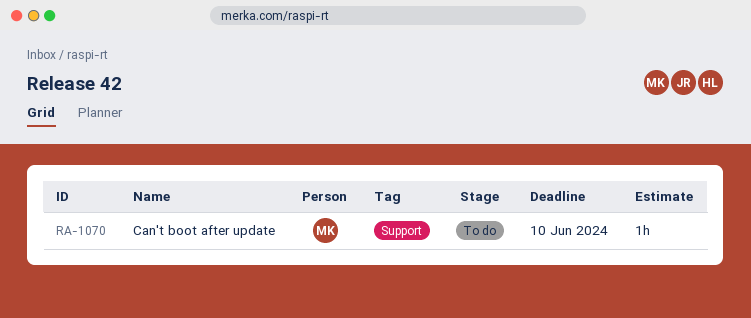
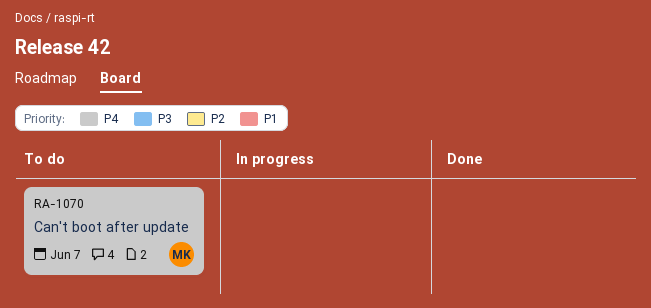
RA-1070, due: Jun 10 -> Jun 7

